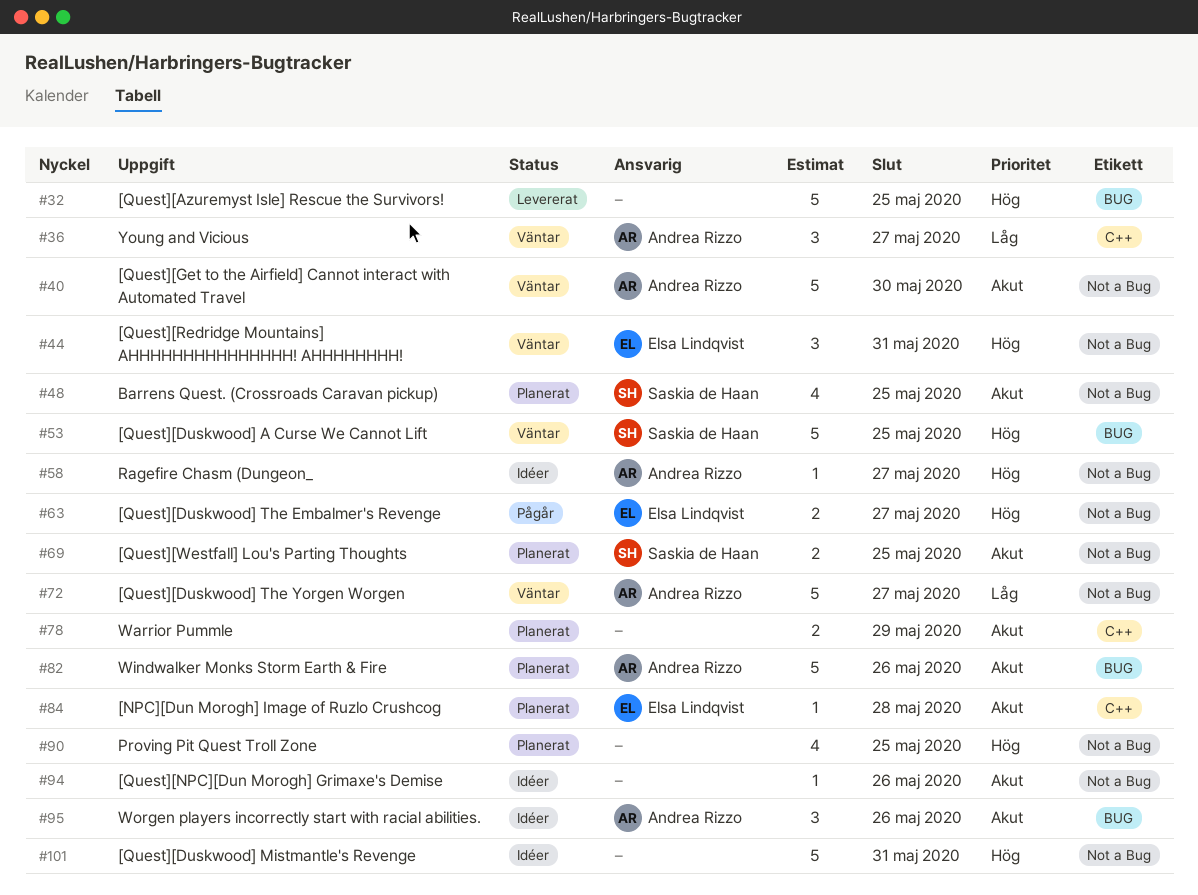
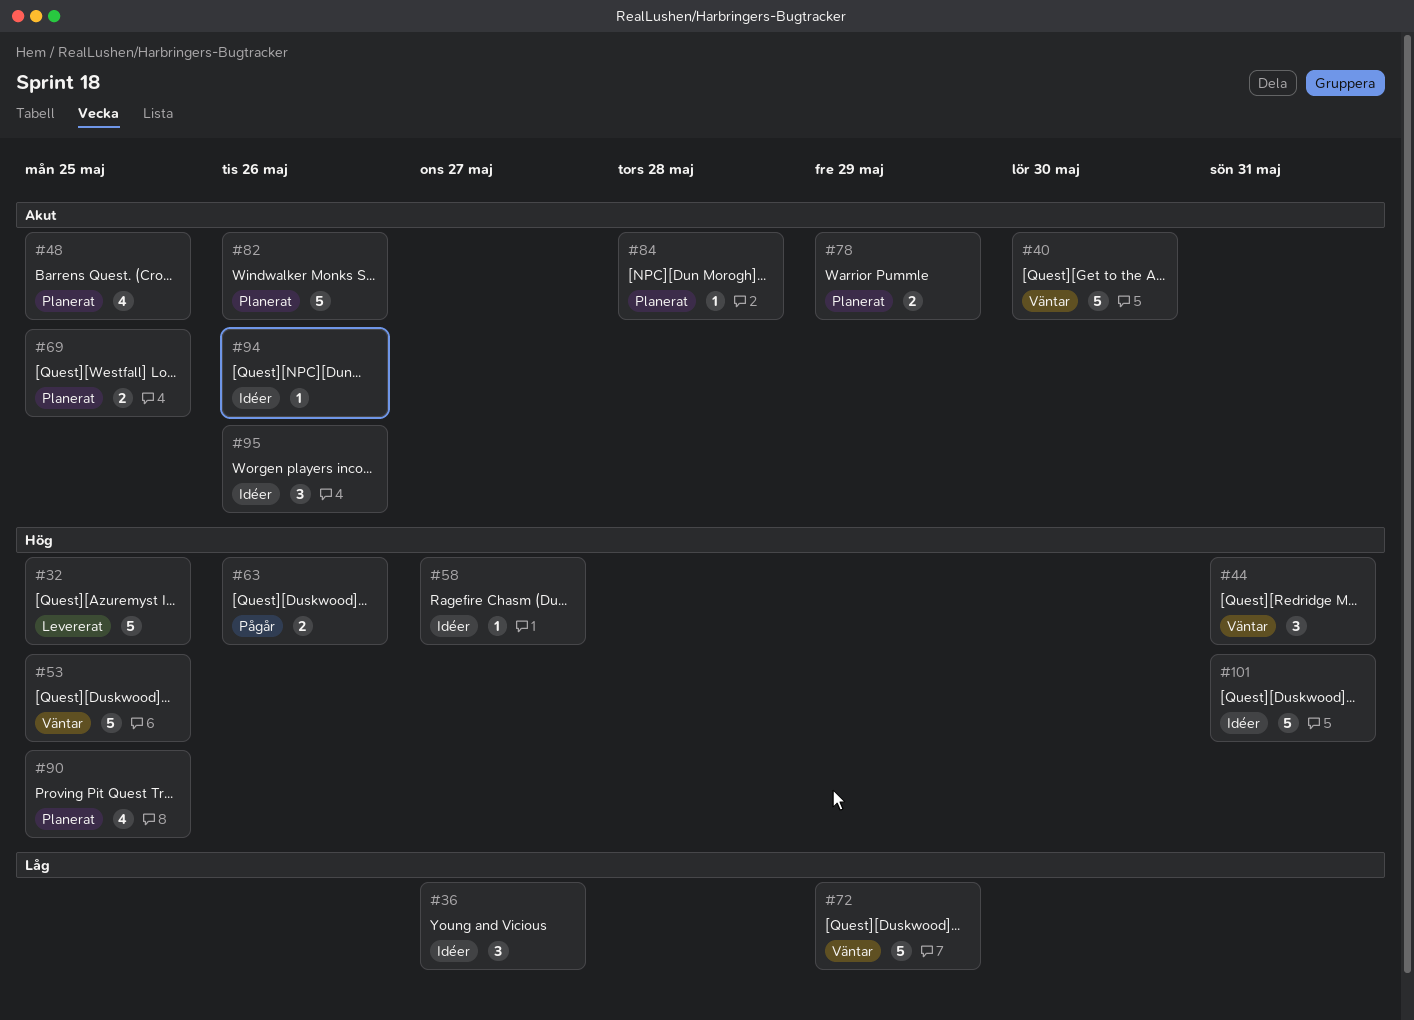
#36, status: Väntar -> Idéer
#63, due: May 27 -> May 26
#72, due: May 27 -> May 29

